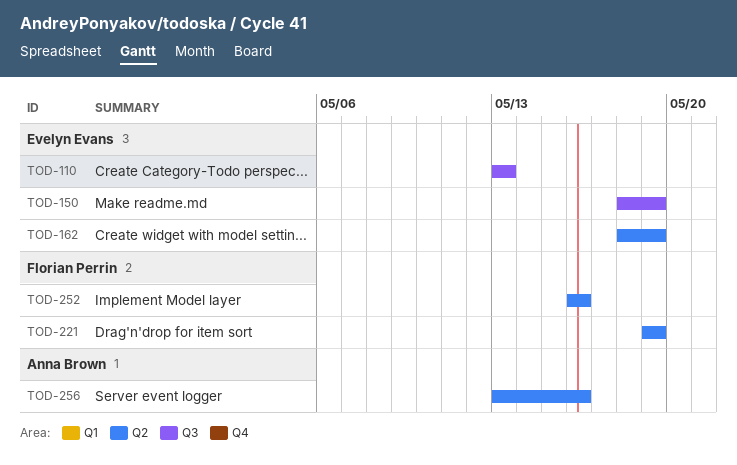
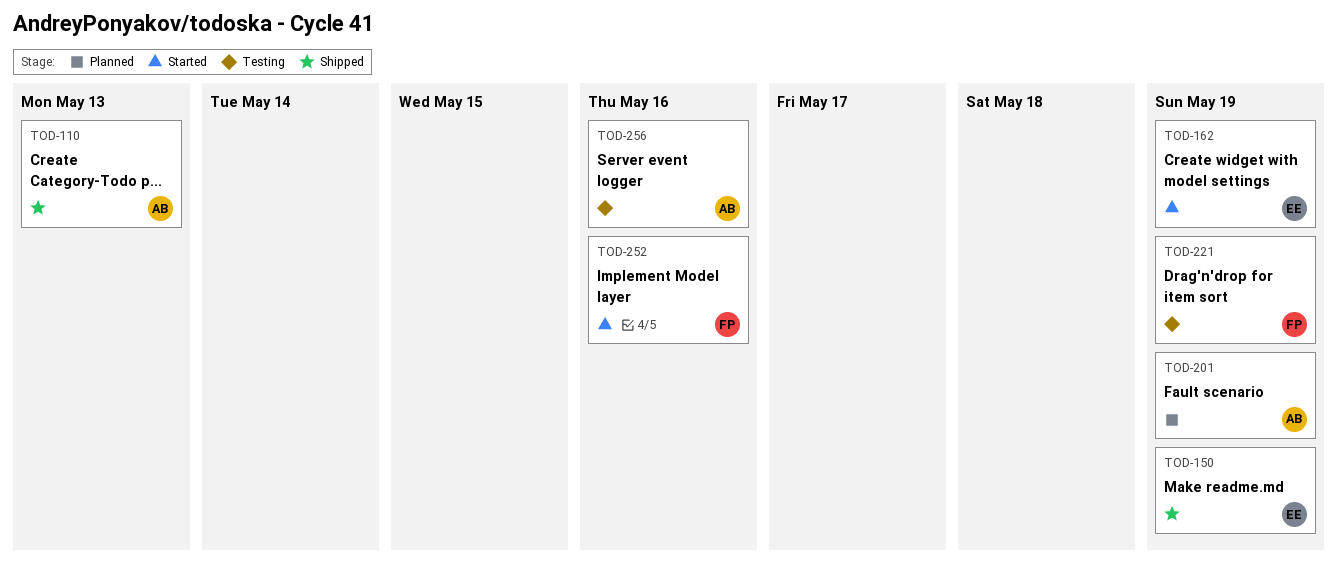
TOD-110, owner: Evelyn Evans -> Anna Brown
TOD-201: none -> present

